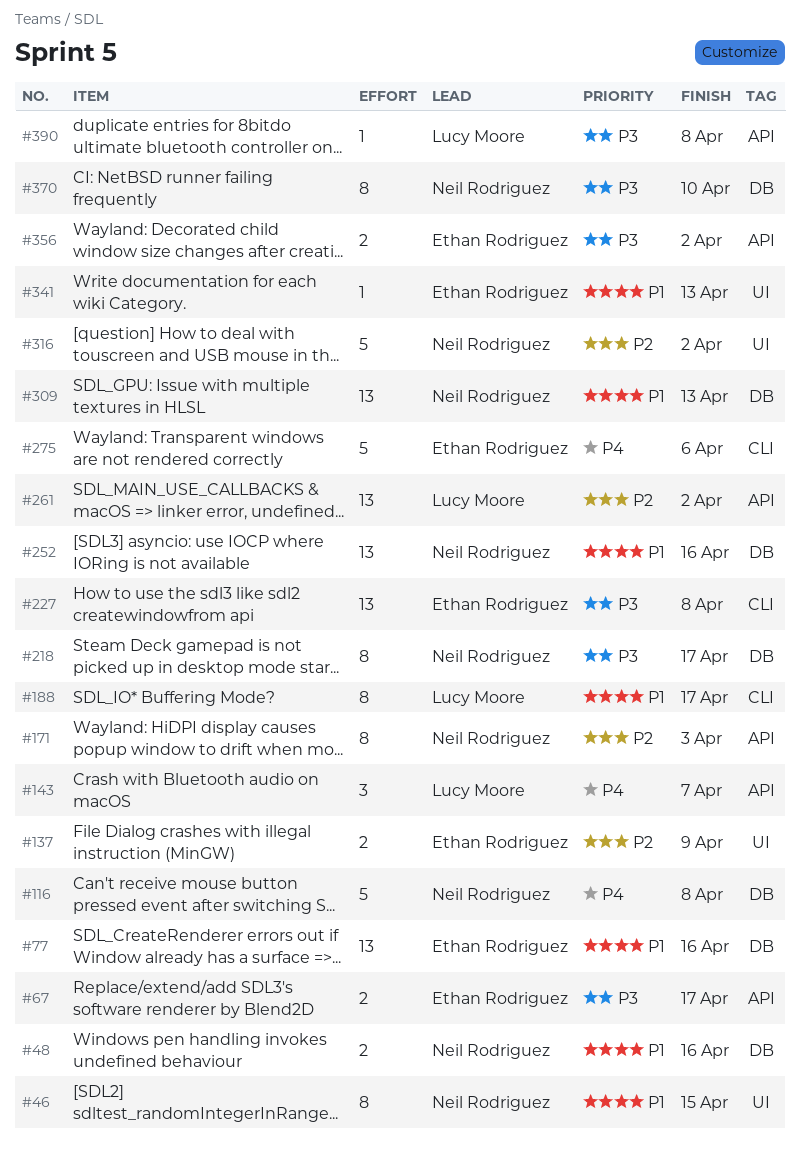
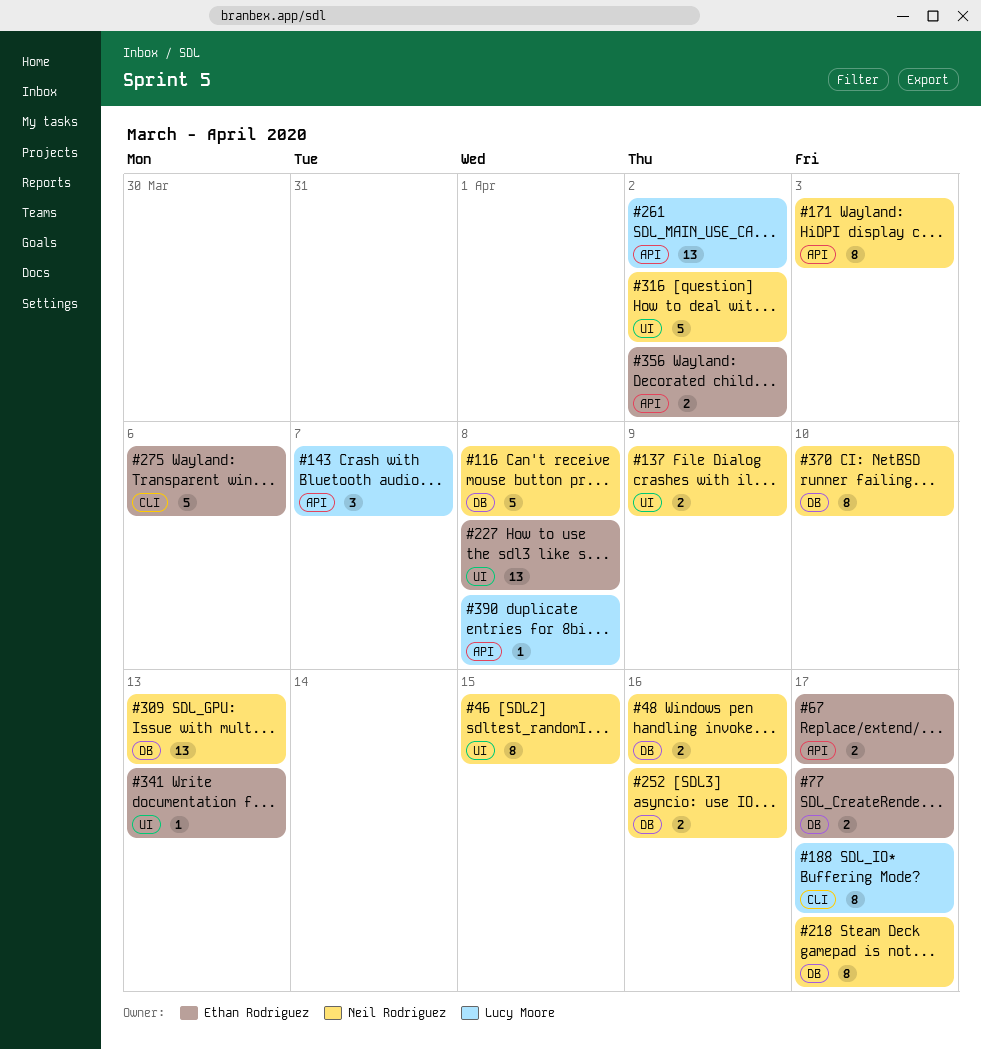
#77, estimate: 13 -> 2
#77, due: Apr 16 -> Apr 17
#137, owner: Ethan Rodriguez -> Neil Rodriguez
#227, label: CLI -> UI
#252, estimate: 13 -> 2

